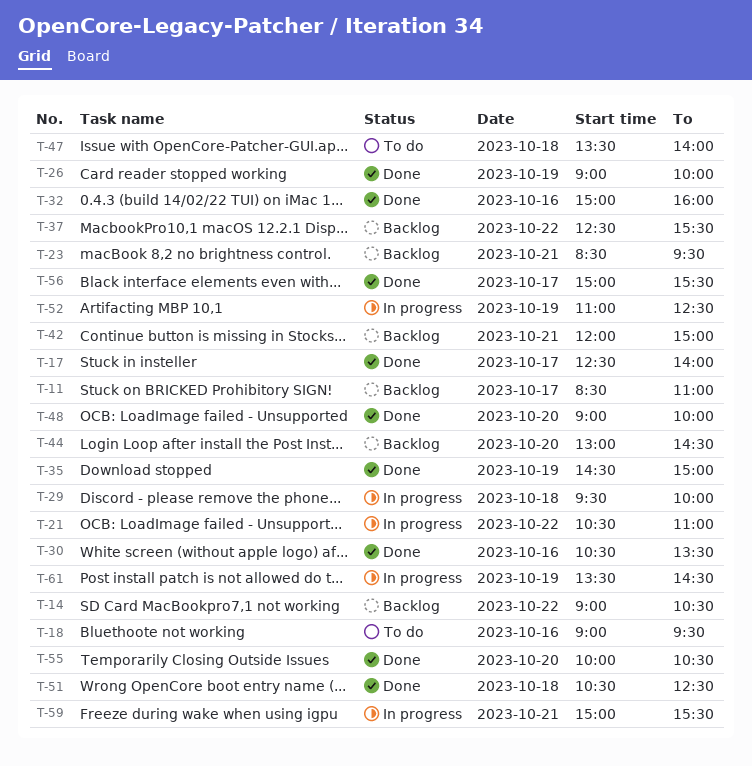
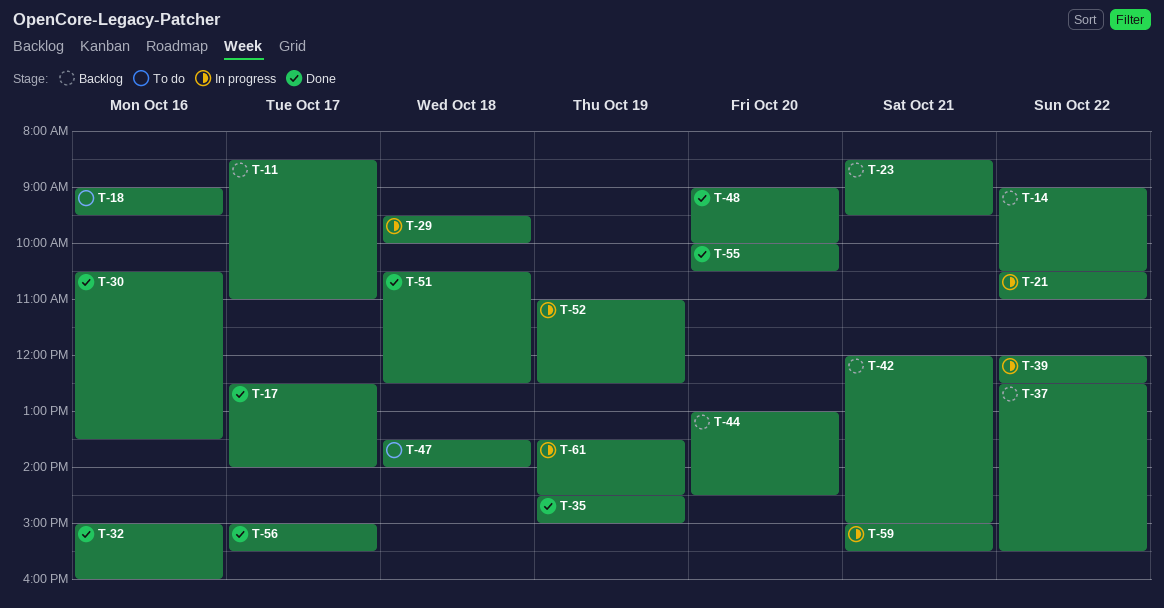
T-26: present -> none
T-39: none -> present

